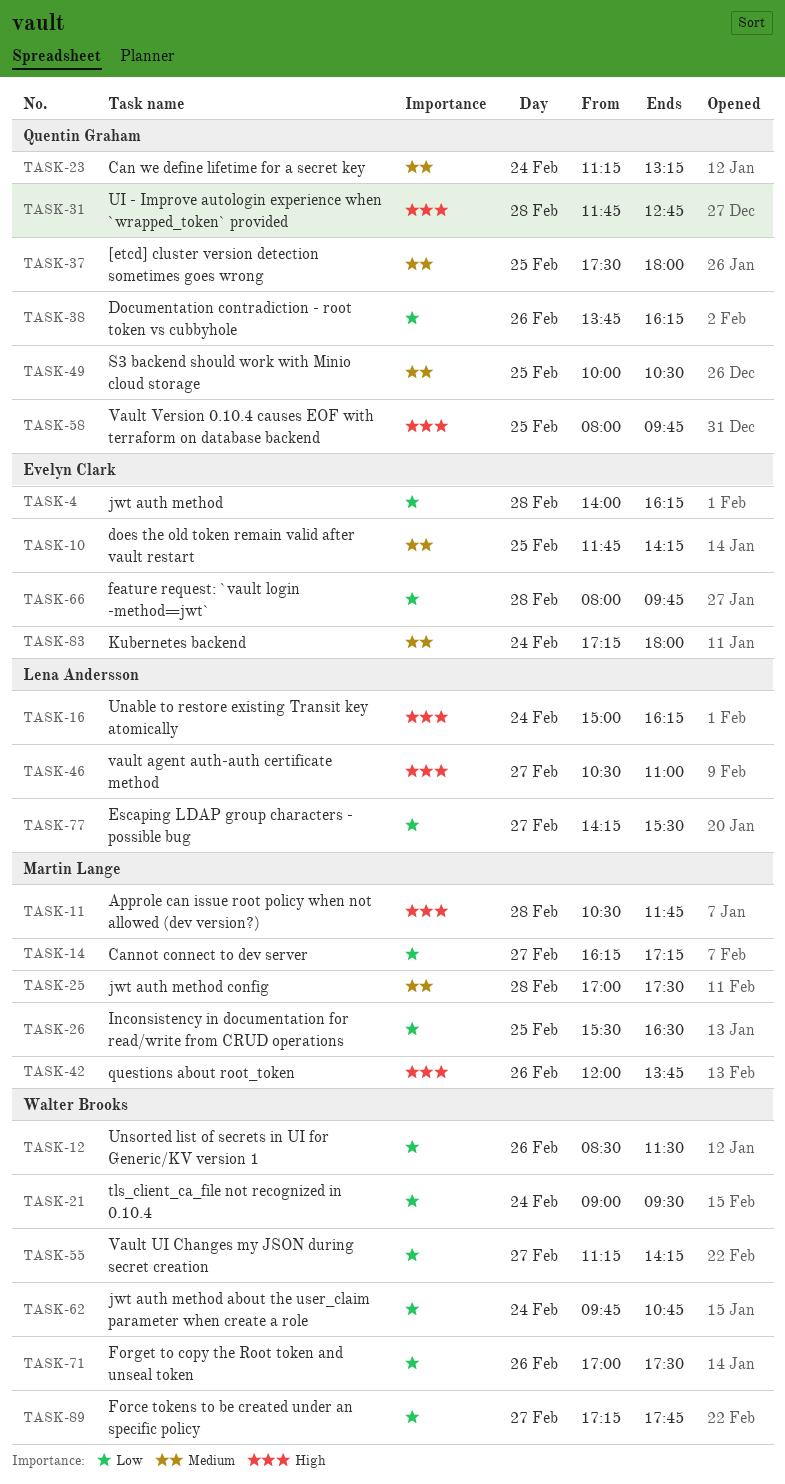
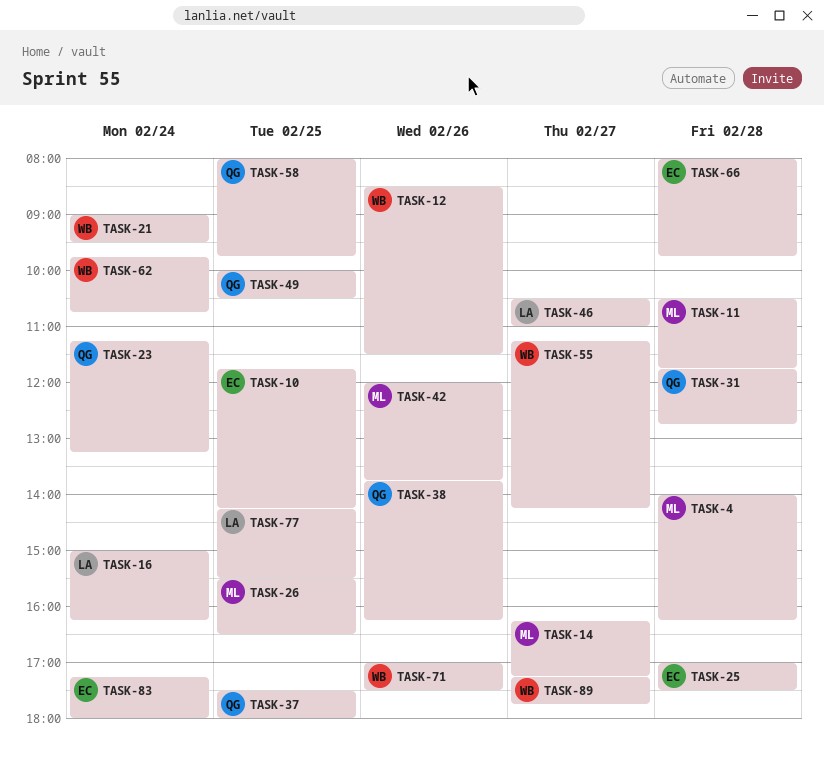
TASK-4, owner: Evelyn Clark -> Martin Lange
TASK-25, owner: Martin Lange -> Evelyn Clark
TASK-77, day: Feb 27 -> Feb 25

